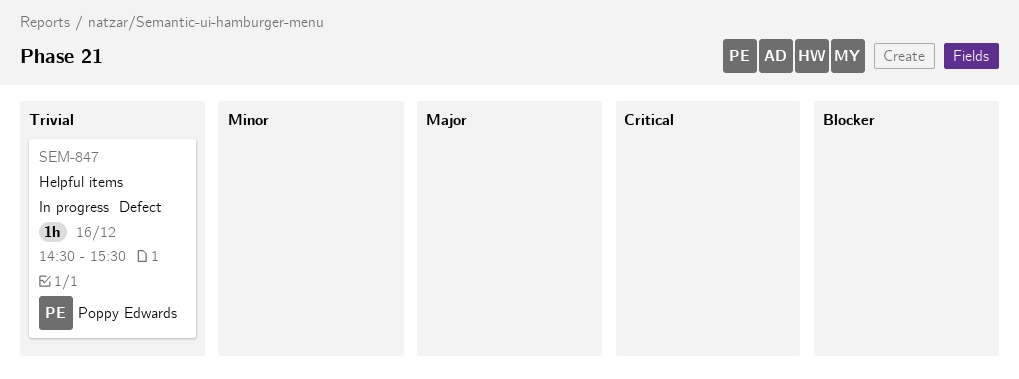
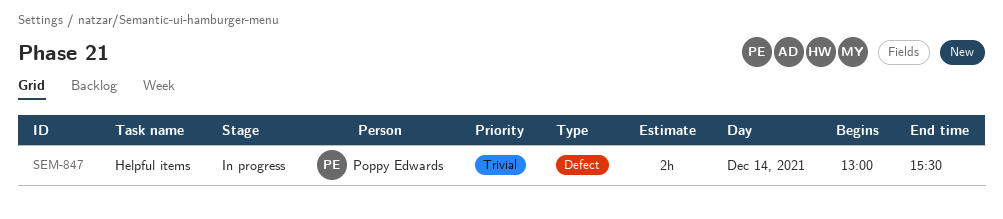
SEM-847, estimate: 1h -> 2h
SEM-847, day: Dec 16 -> Dec 14
SEM-847, begins: 14:30 -> 13:00

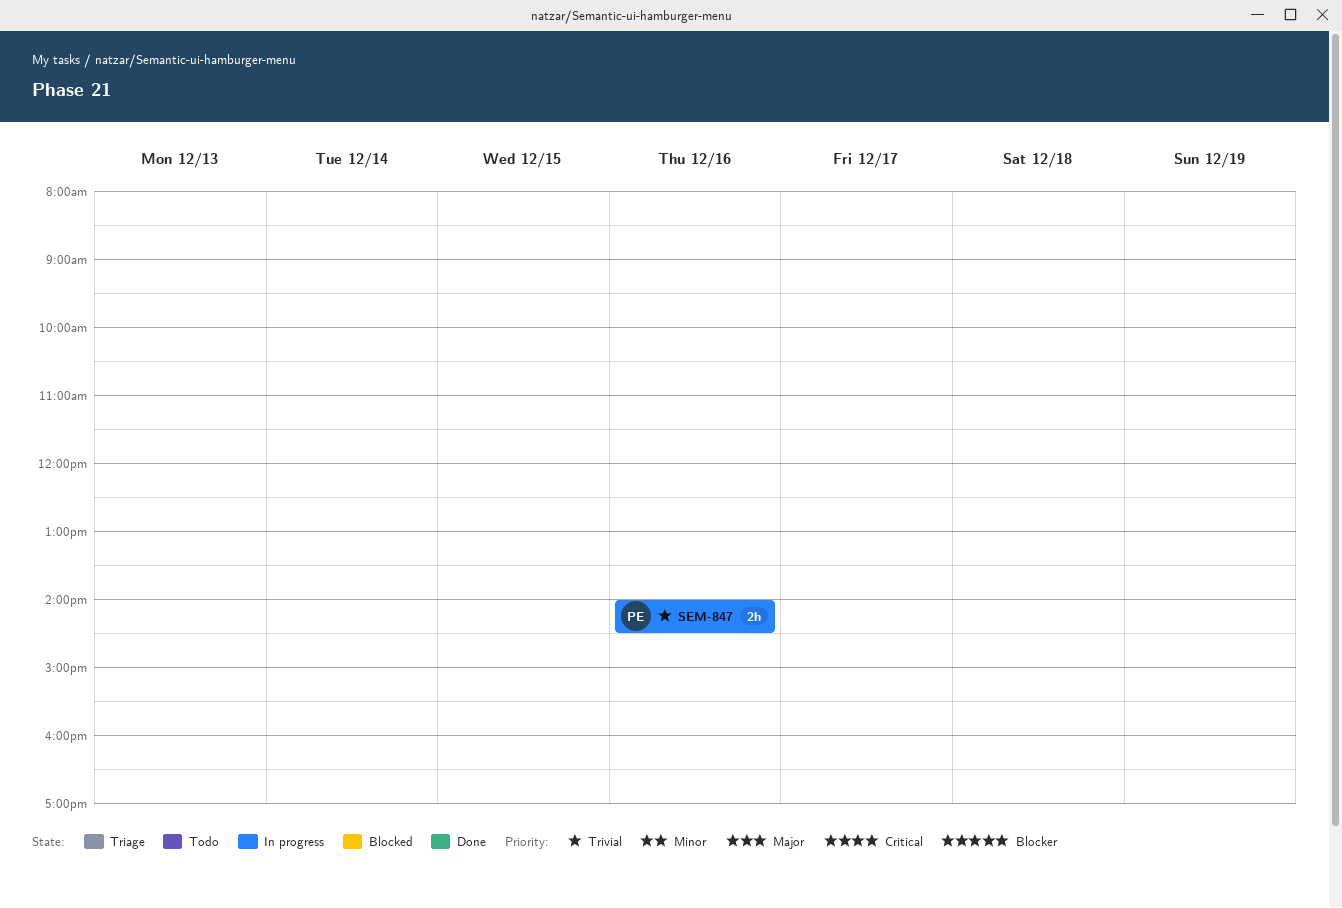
SEM-847, day: Dec 14 -> Dec 16
SEM-847, begins: 13:00 -> 14:00
SEM-847, ends: 15:30 -> 14:30

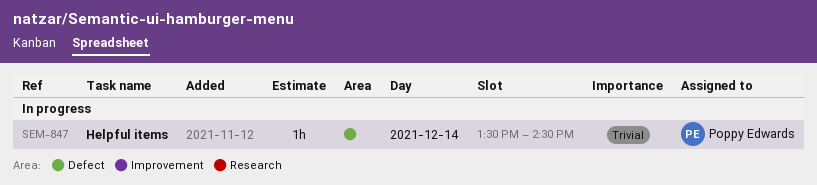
SEM-847, estimate: 2h -> 1h
SEM-847, day: Dec 16 -> Dec 14
SEM-847, begins: 14:00 -> 13:30

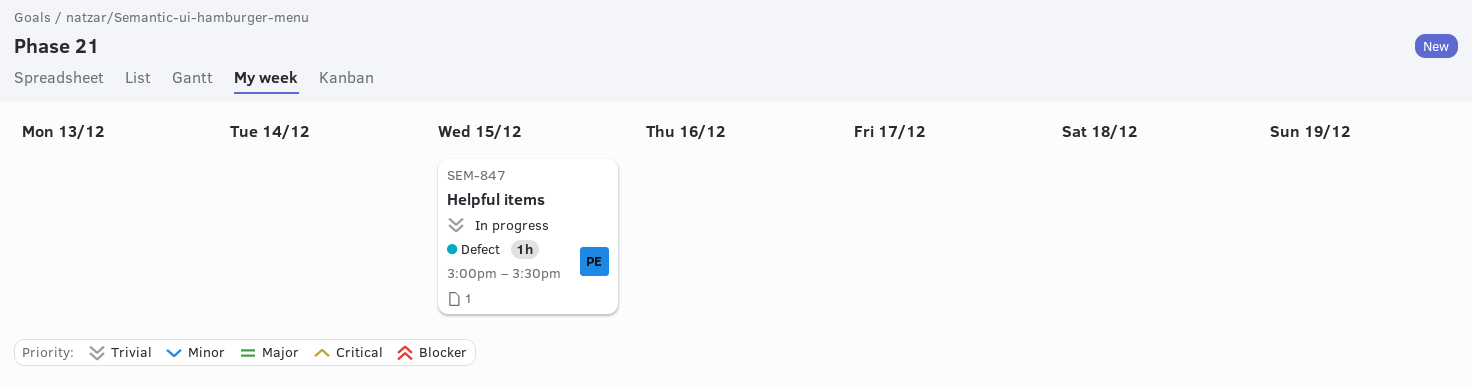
SEM-847, day: Dec 14 -> Dec 15
SEM-847, begins: 13:30 -> 15:00
SEM-847, ends: 14:30 -> 15:30

